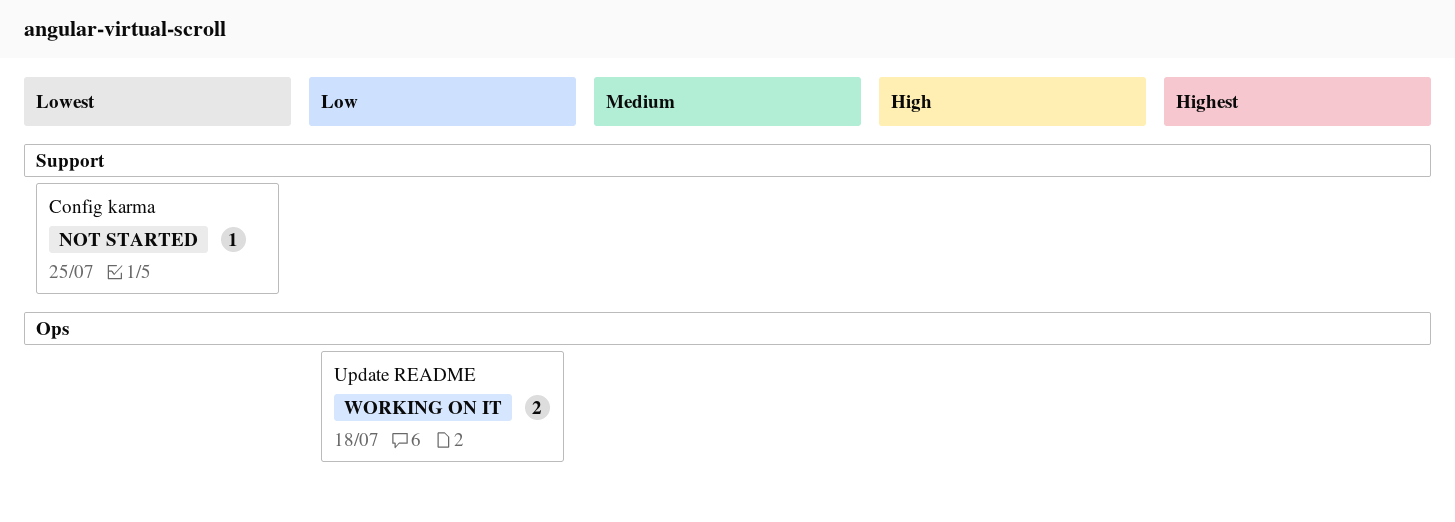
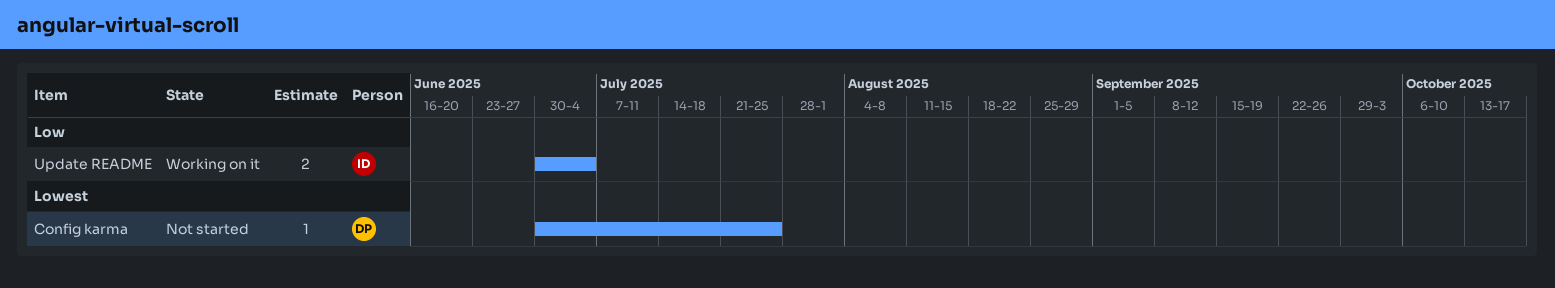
Update README, due: Jul 18 -> Jul 4

